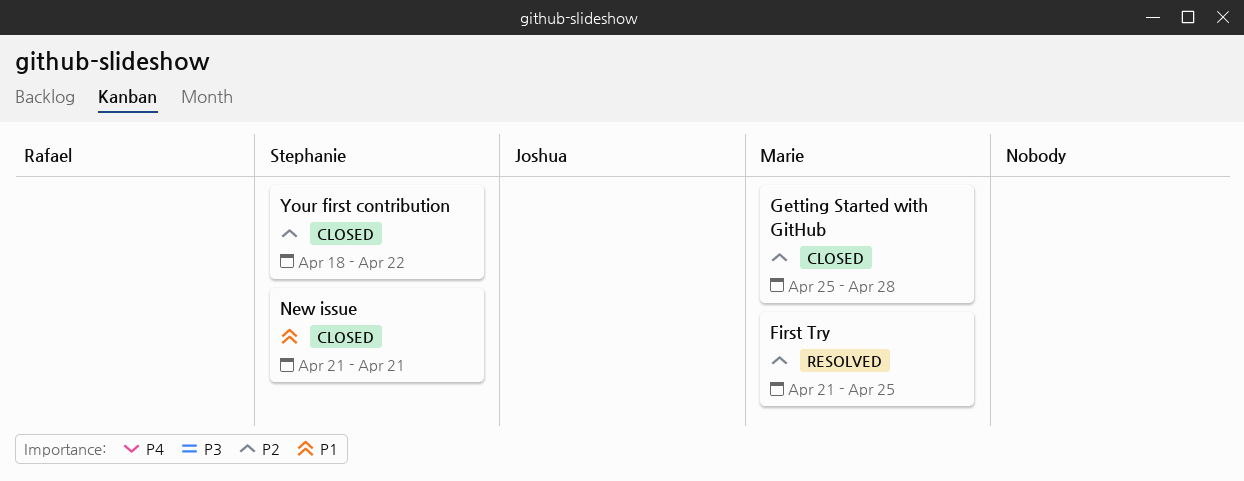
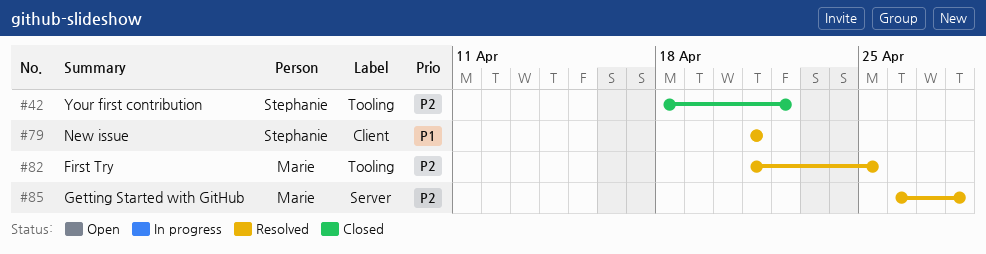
Getting Started with GitHub, status: Closed -> Resolved
Getting Started with GitHub, start: Apr 25 -> Apr 26
New issue, status: Closed -> Resolved

